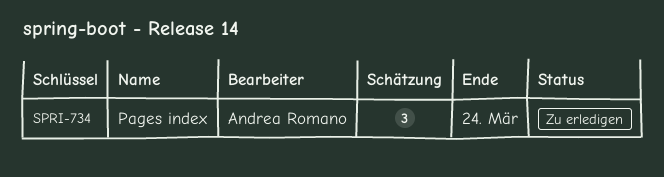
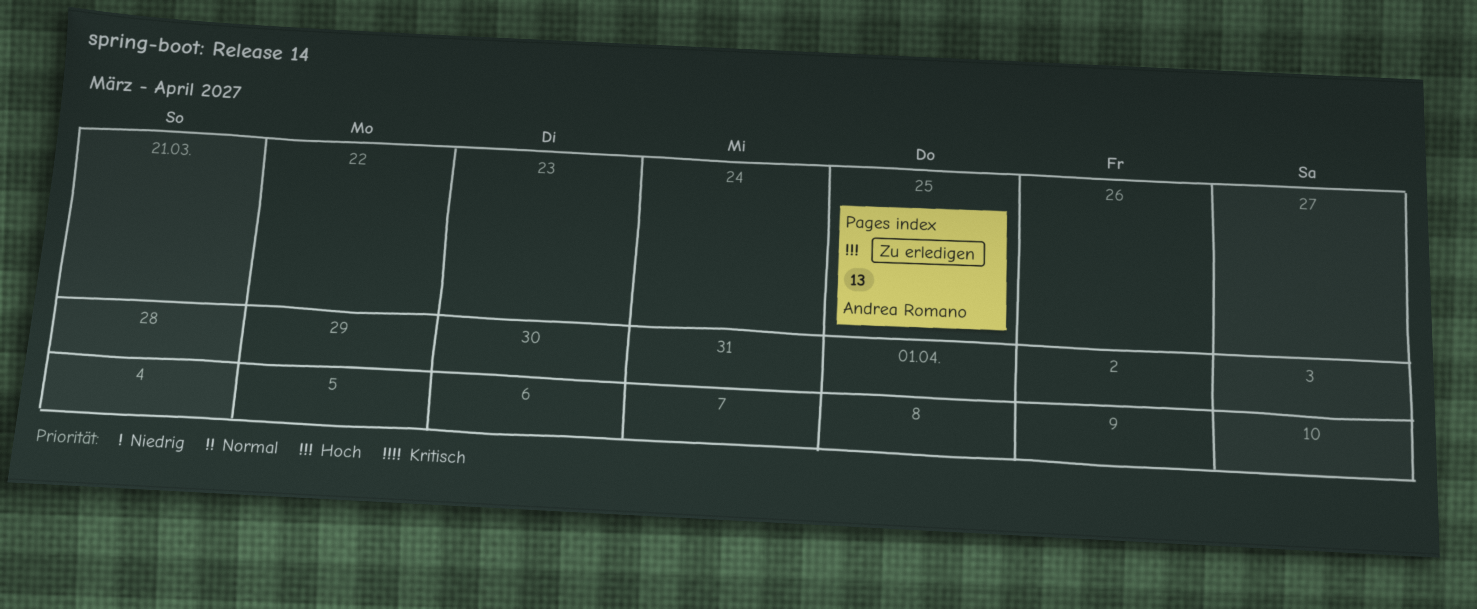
Pages index, estimate: 3 -> 13
Pages index, due: Mar 24 -> Mar 25

